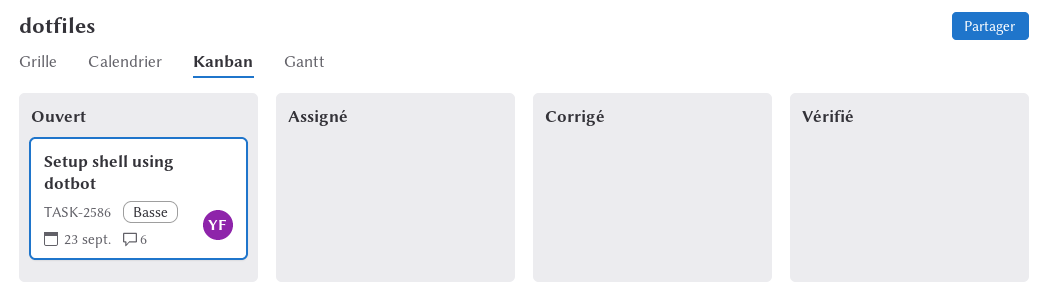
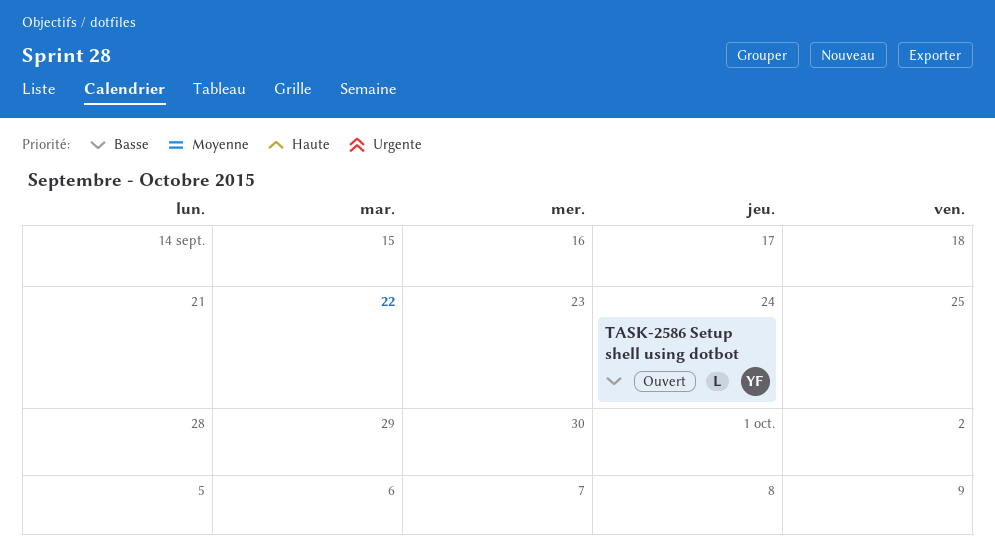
TASK-2586, due: Sep 23 -> Sep 24

